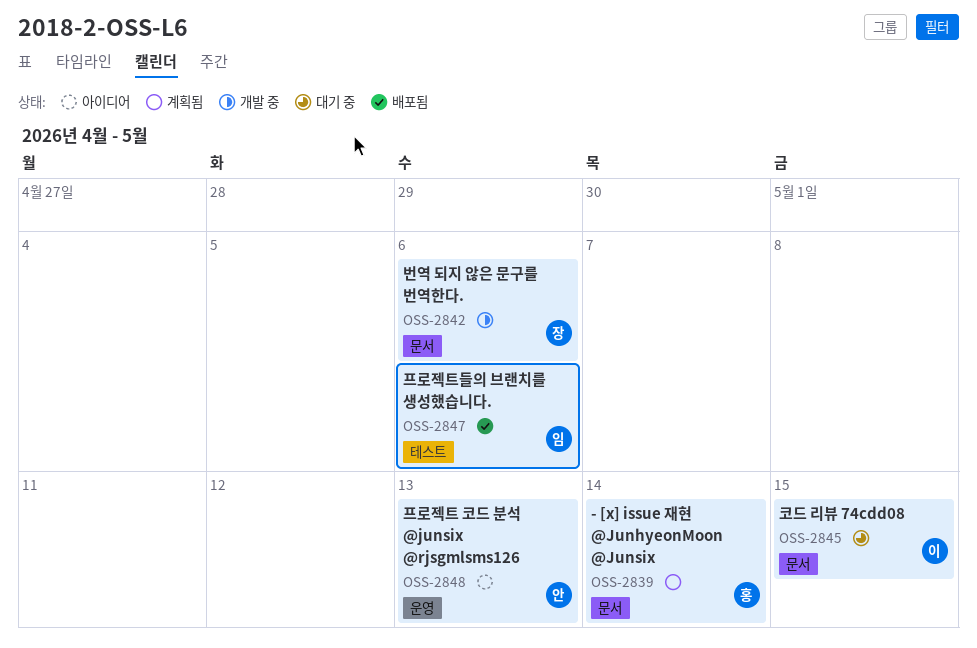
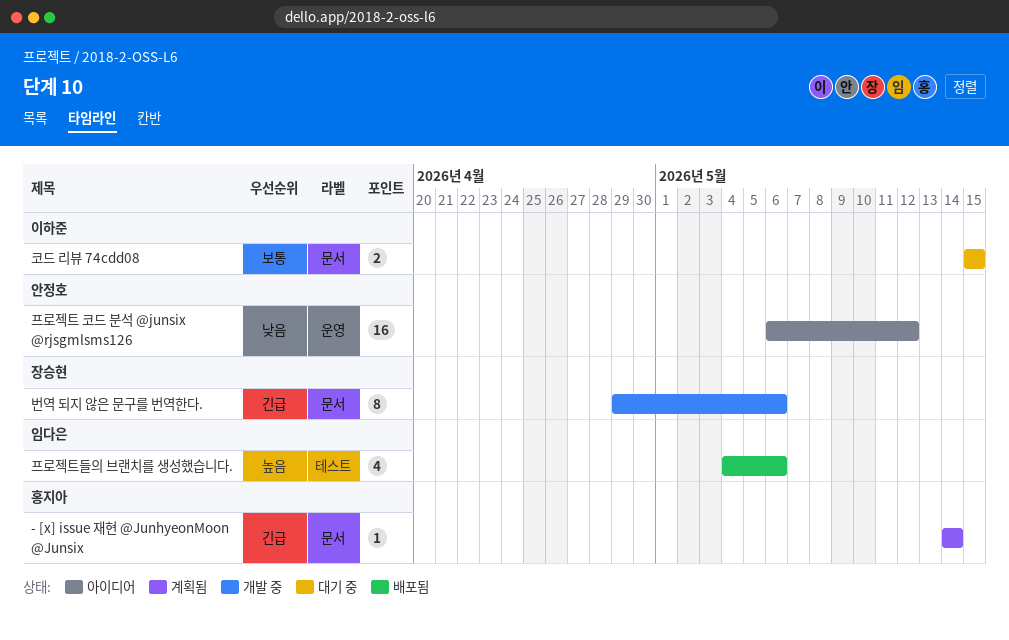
프로젝트 코드 분석 @junsix @rjsgmlsms126, due: May 13 -> May 12

